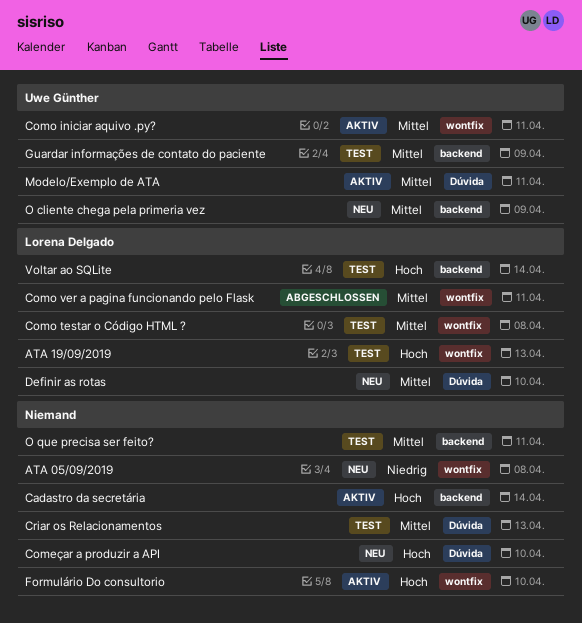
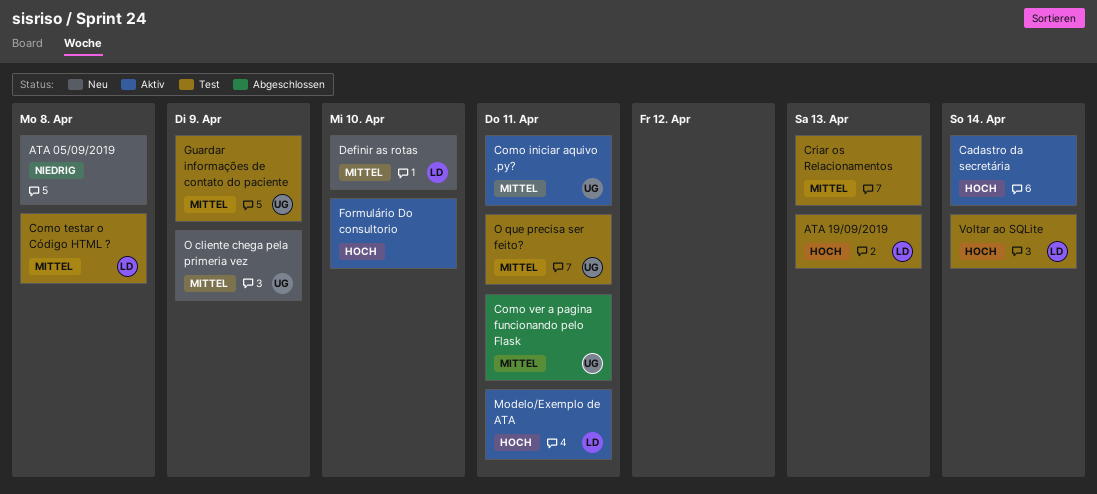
Começar a produzir a API: present -> none
Como ver a pagina funcionando pelo Flask, owner: Lorena Delgado -> Uwe Günther
Modelo/Exemplo de ATA, owner: Uwe Günther -> Lorena Delgado
Modelo/Exemplo de ATA, priority: Mittel -> Hoch
O que precisa ser feito?, owner: none -> Uwe Günther

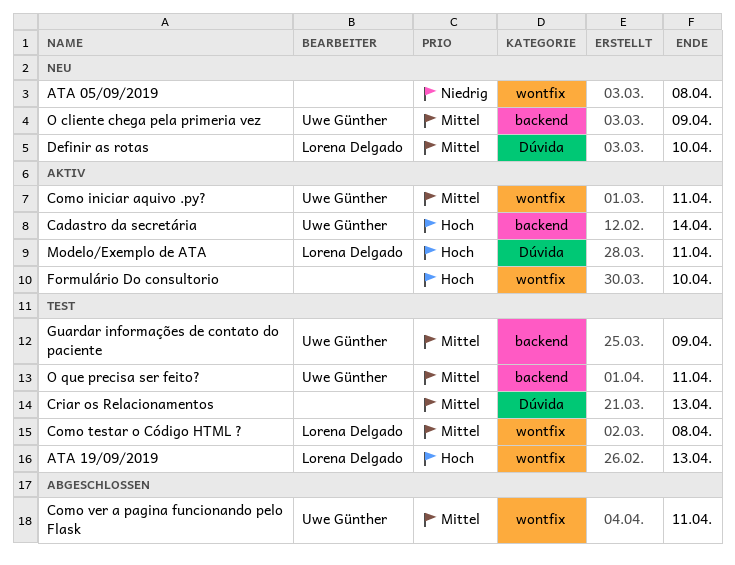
Cadastro da secretária, owner: none -> Uwe Günther
Voltar ao SQLite: present -> none

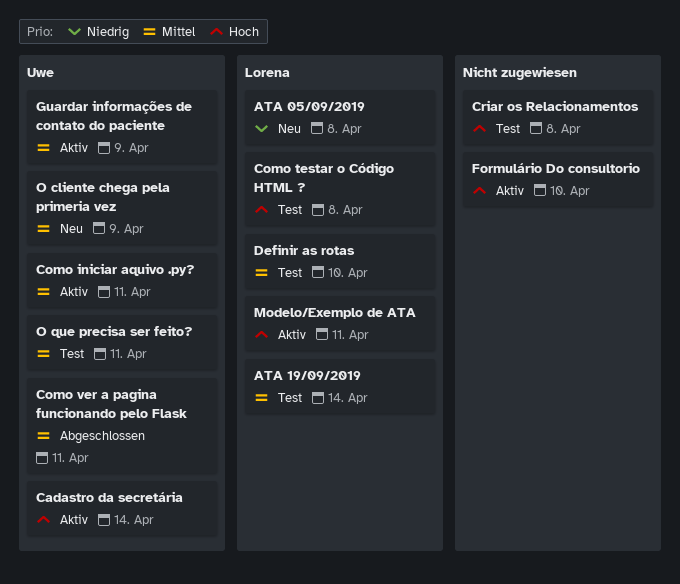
ATA 05/09/2019, owner: none -> Lorena Delgado
ATA 19/09/2019, priority: Hoch -> Mittel
ATA 19/09/2019, due: Apr 13 -> Apr 14
Como testar o Código HTML ?, priority: Mittel -> Hoch
Criar os Relacionamentos, priority: Mittel -> Hoch
Criar os Relacionamentos, due: Apr 13 -> Apr 8
Definir as rotas, status: Neu -> Test
Guardar informações de contato do paciente, status: Test -> Aktiv

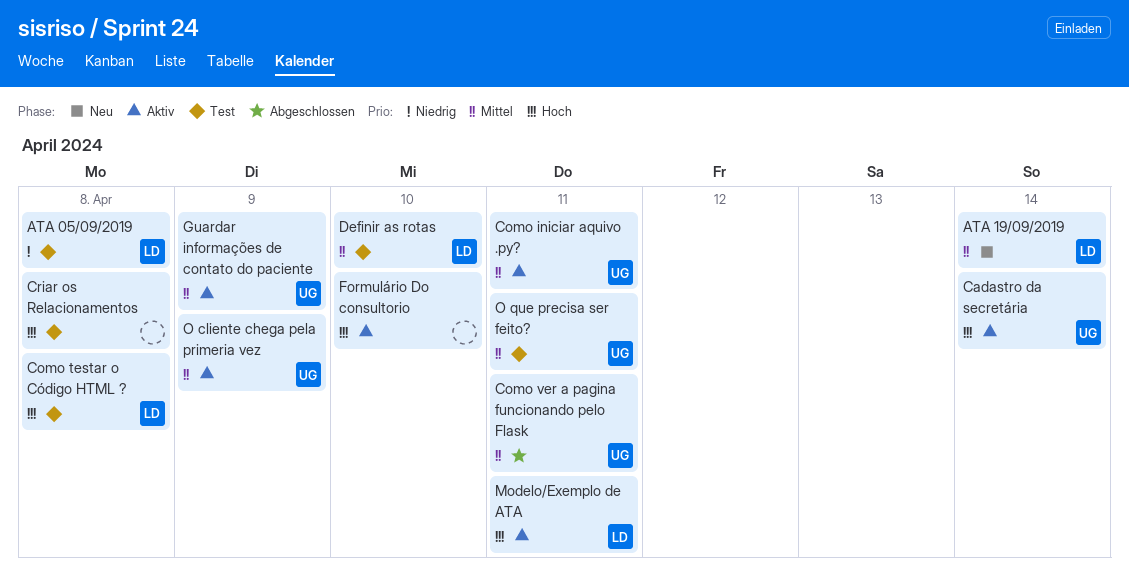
ATA 05/09/2019, status: Neu -> Test
ATA 19/09/2019, status: Test -> Neu
O cliente chega pela primeria vez, status: Neu -> Aktiv

